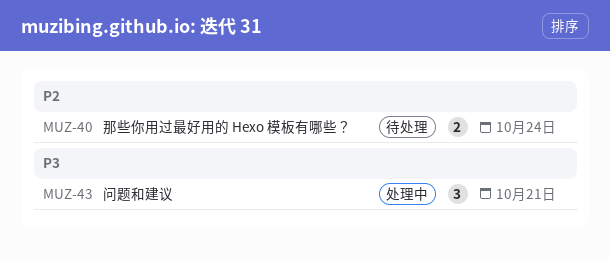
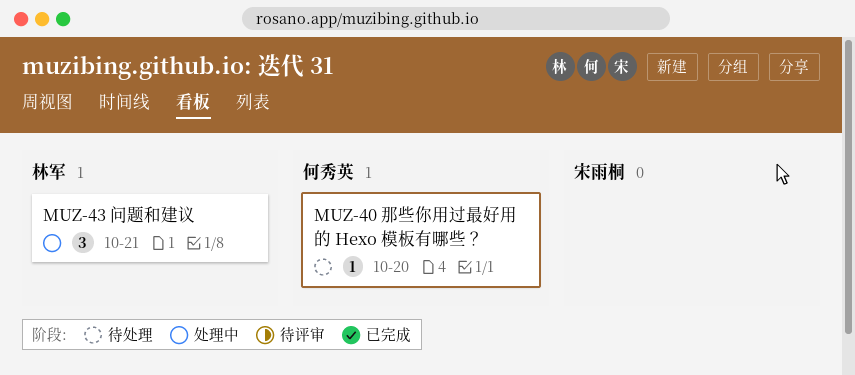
MUZ-40, estimate: 2 -> 1
MUZ-40, due: Oct 24 -> Oct 20

